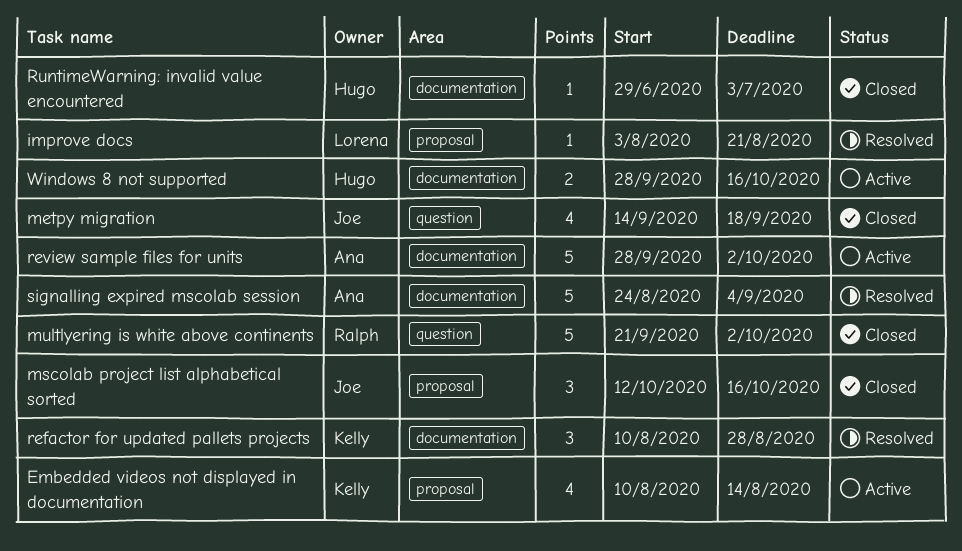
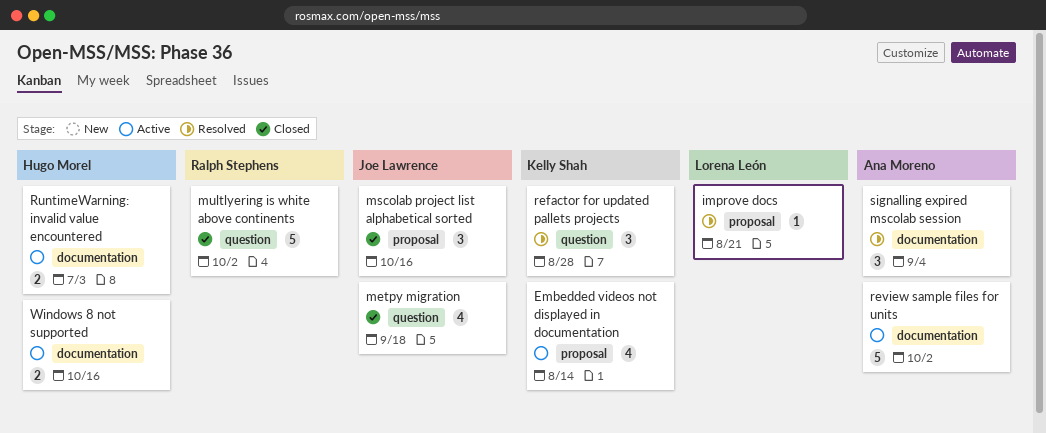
refactor for updated pallets projects, label: documentation -> question
RuntimeWarning: invalid value encountered, status: Closed -> Active
RuntimeWarning: invalid value encountered, estimate: 1 -> 2
signalling expired mscolab session, estimate: 5 -> 3

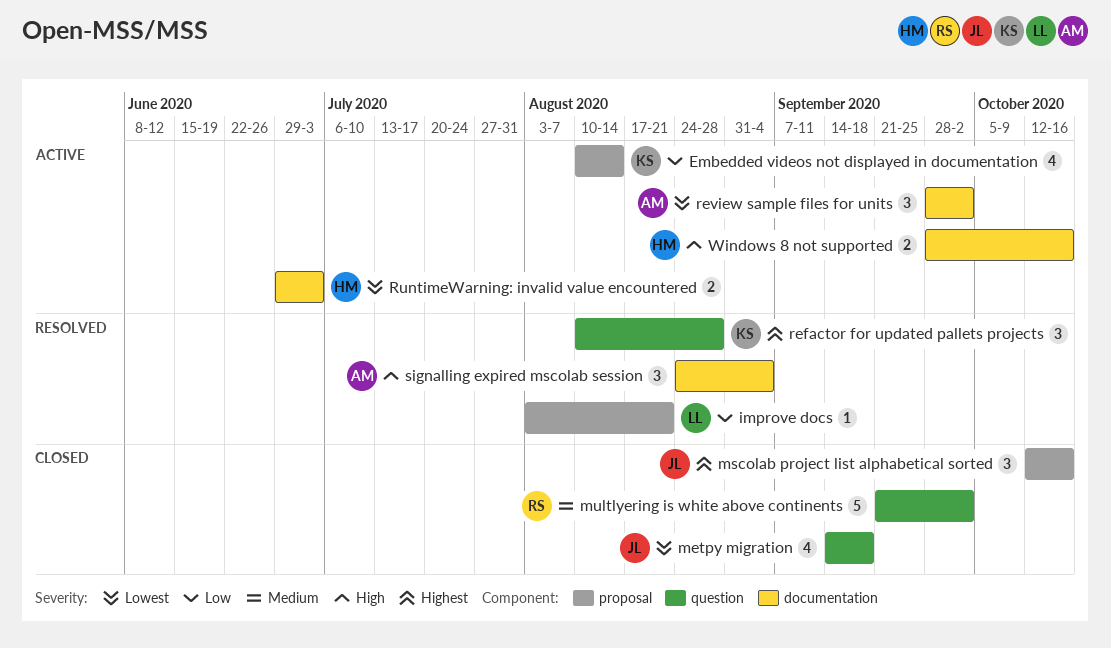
review sample files for units, estimate: 5 -> 3

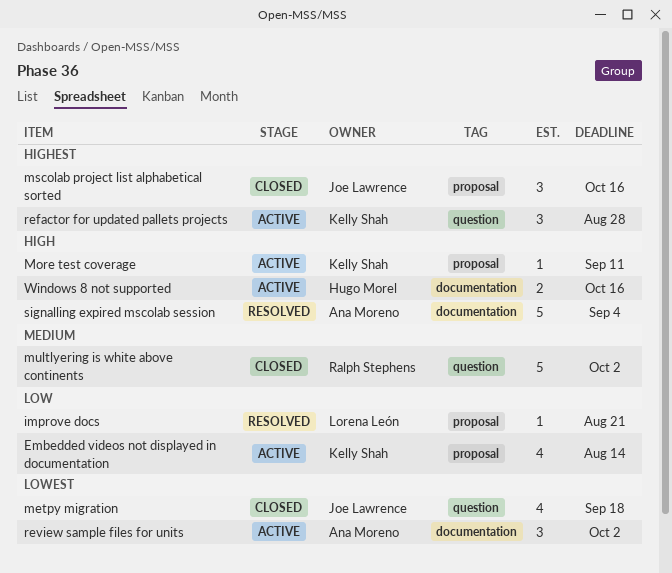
More test coverage: none -> present
refactor for updated pallets projects, status: Resolved -> Active
RuntimeWarning: invalid value encountered: present -> none
signalling expired mscolab session, estimate: 3 -> 5

